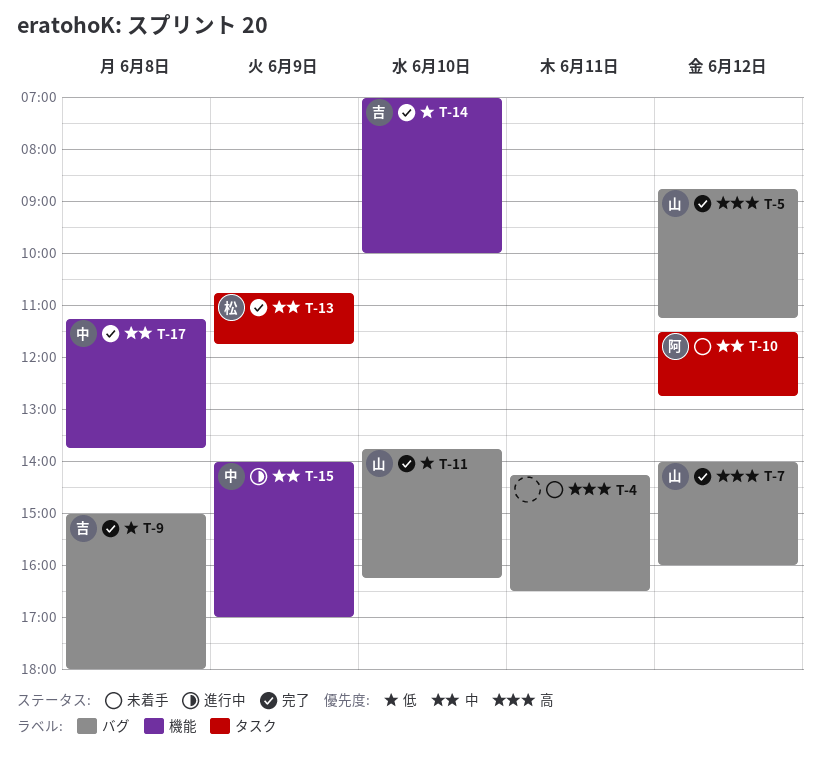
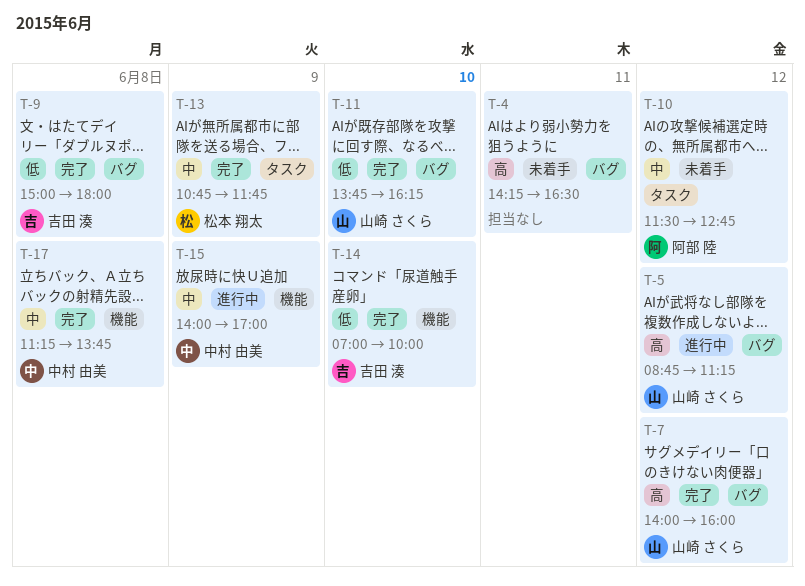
T-5, status: 完了 -> 進行中

